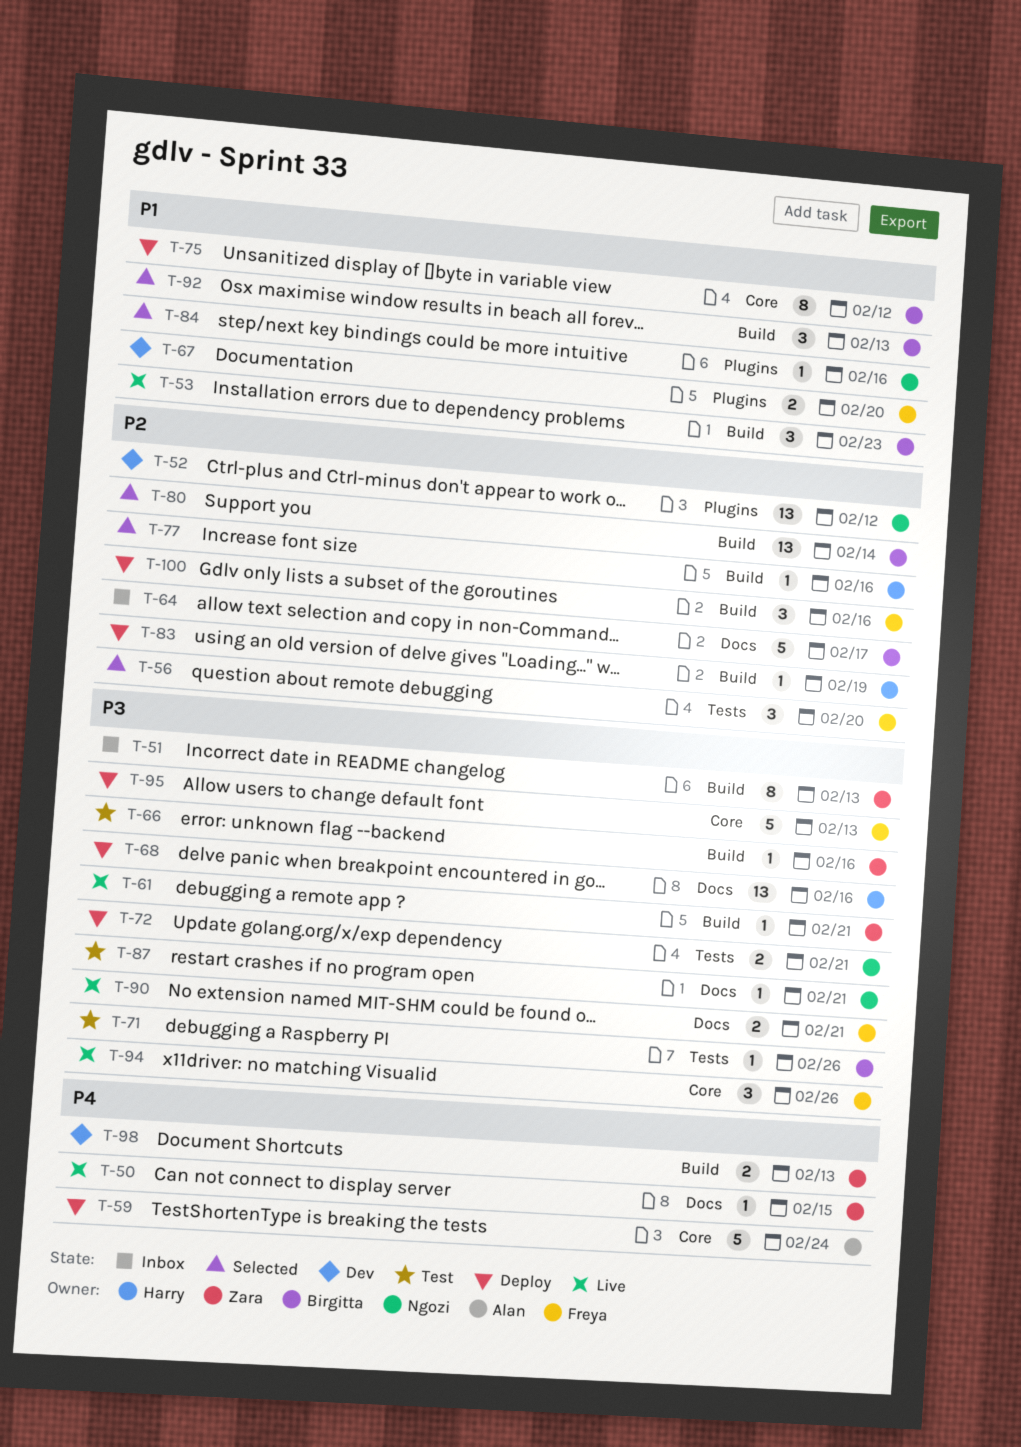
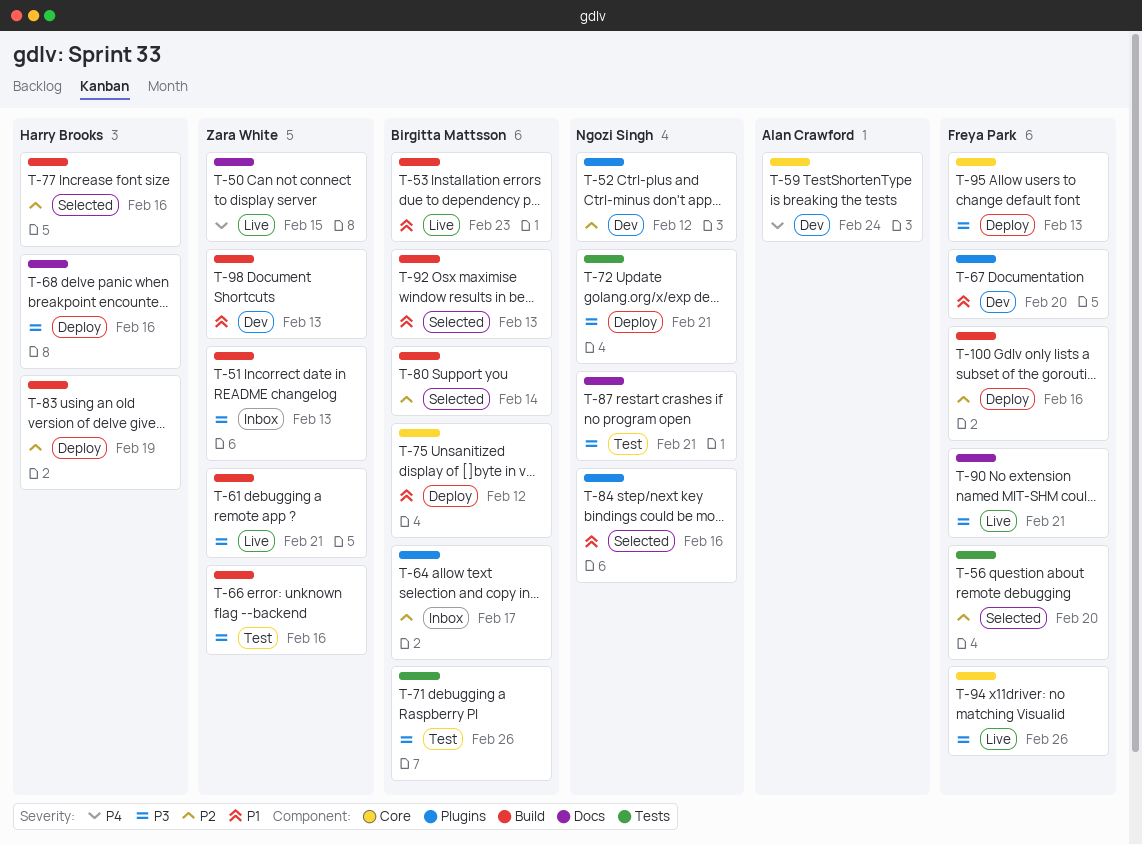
T-59, status: Deploy -> Dev
T-64, label: Docs -> Plugins
T-98, priority: P4 -> P1

